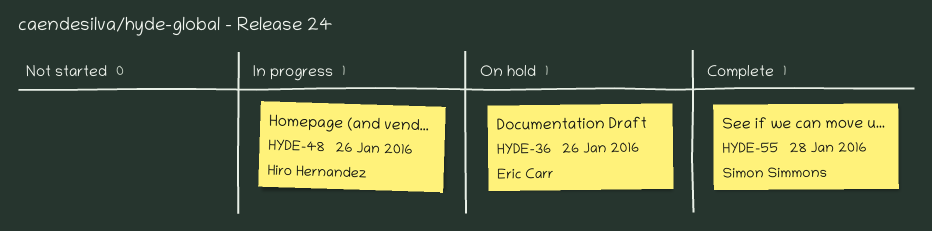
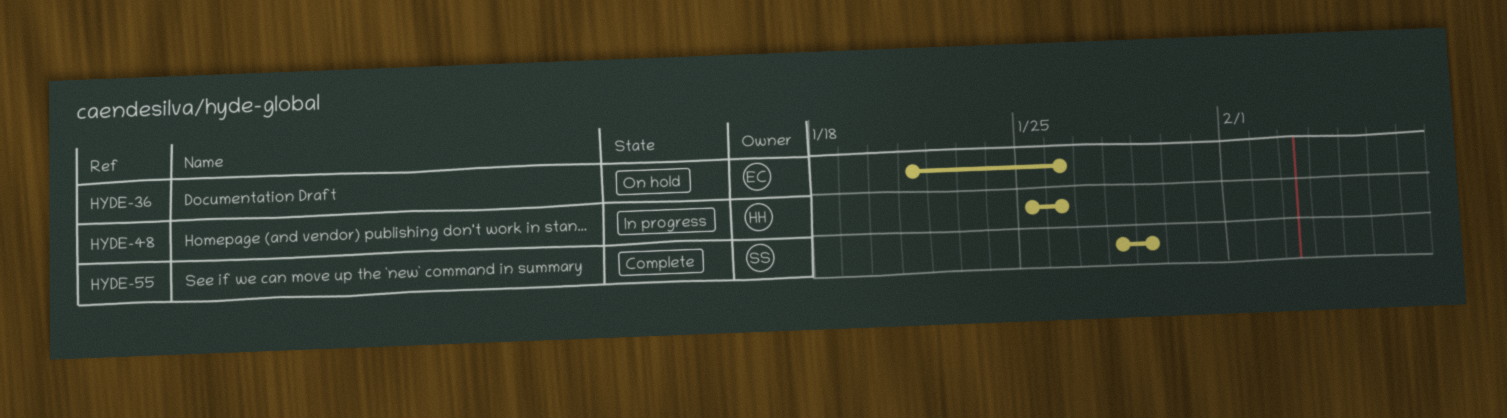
HYDE-55, due: Jan 28 -> Jan 29

